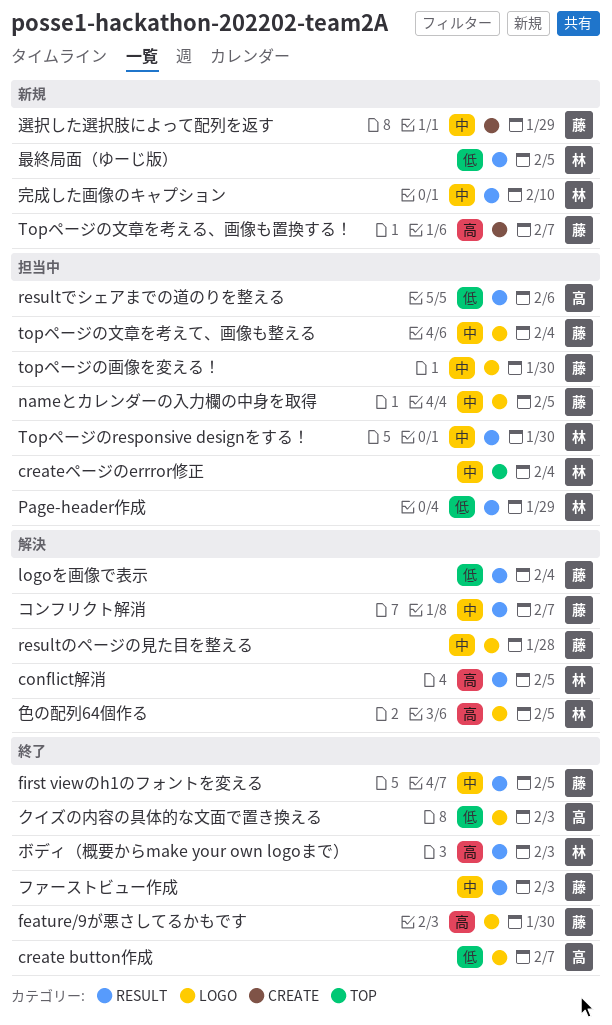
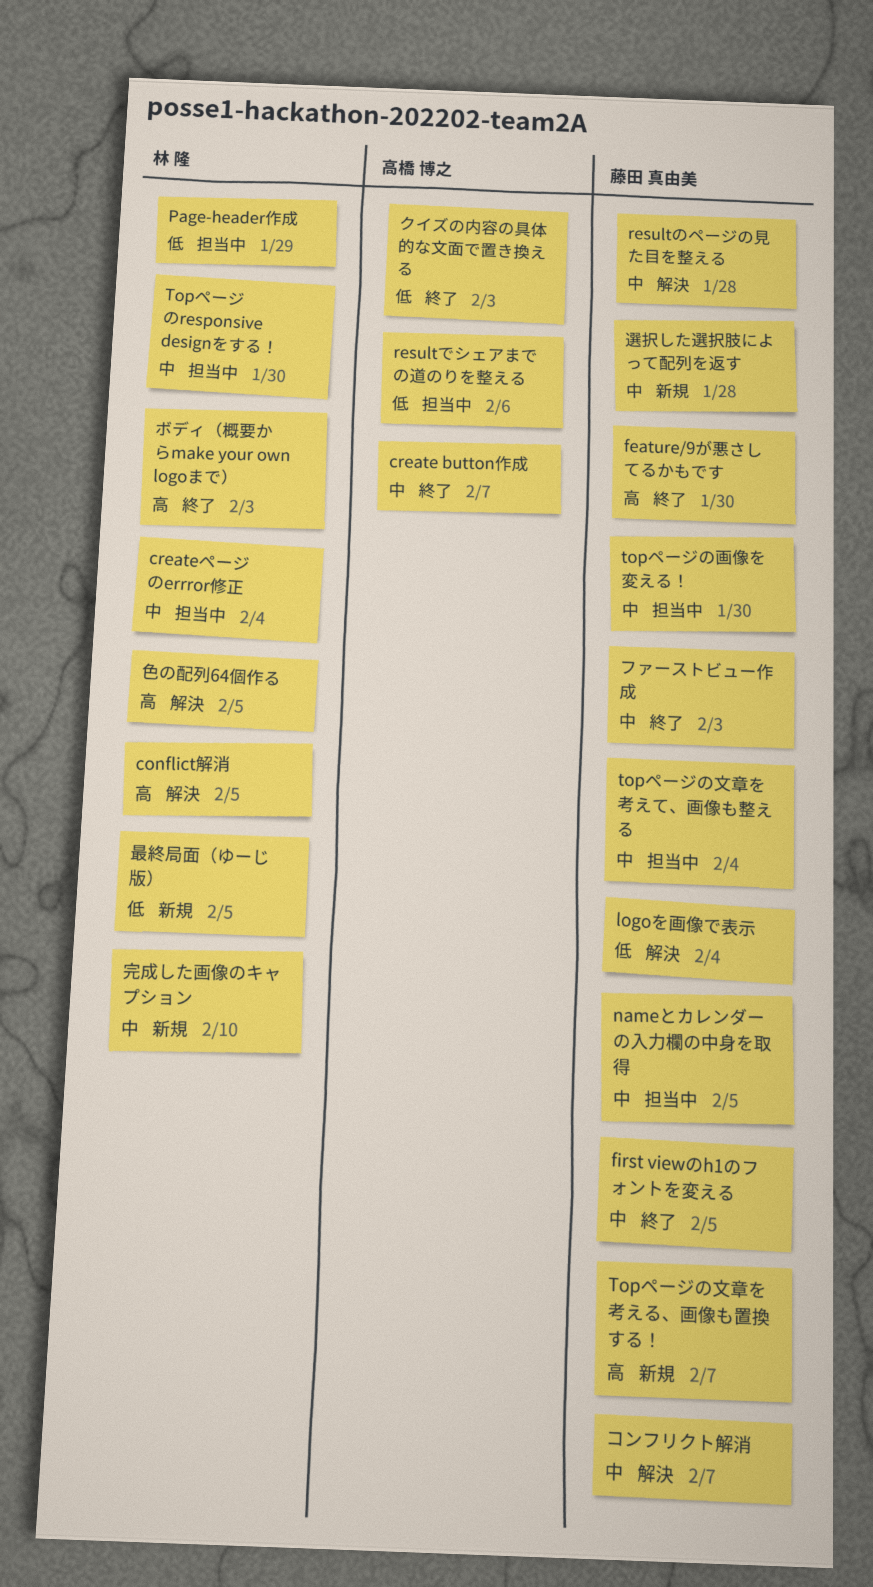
create button作成, priority: 低 -> 中
選択した選択肢によって配列を返す, due: Jan 29 -> Jan 28

